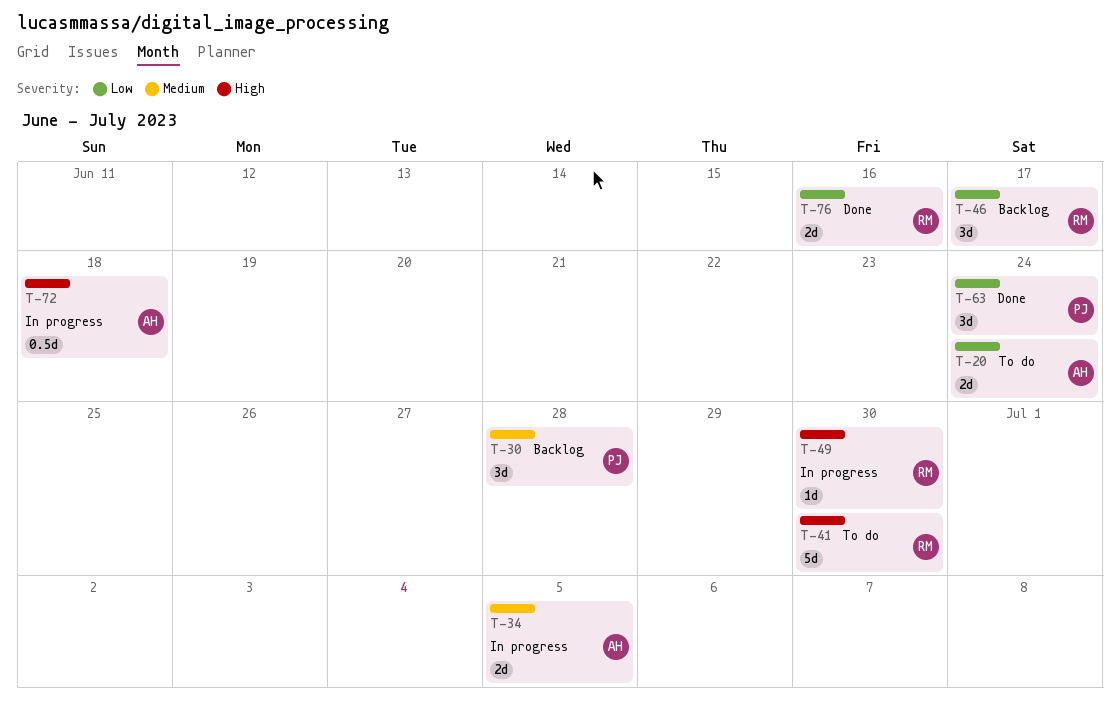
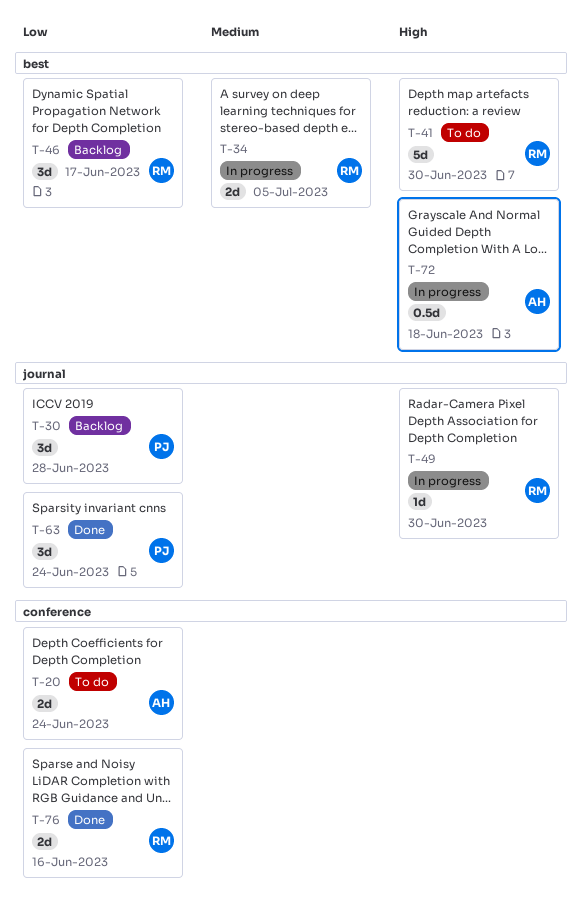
T-30, priority: Medium -> Low
T-34, owner: AH -> RM

